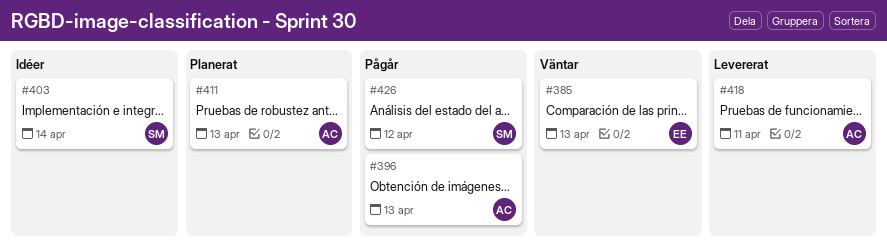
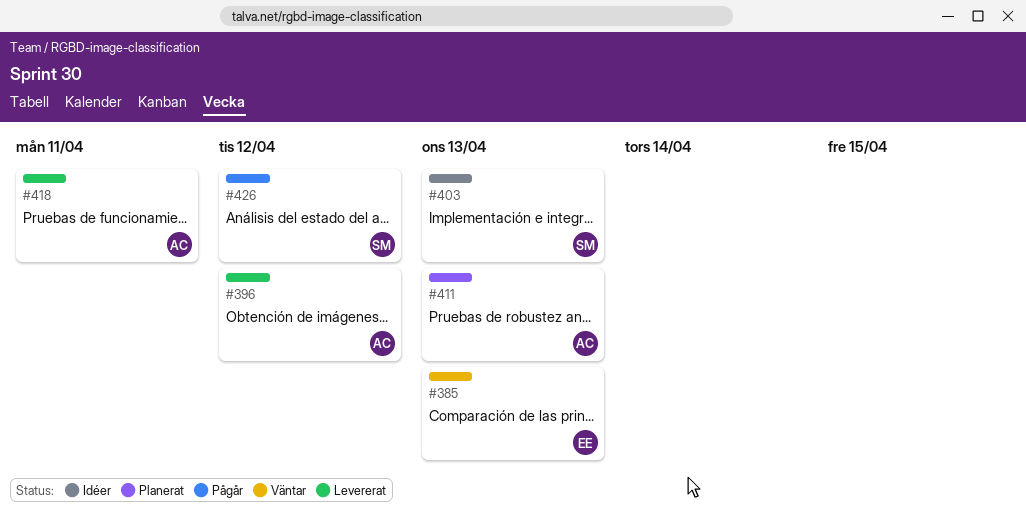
#396, status: Pågår -> Levererat
#396, due: Apr 13 -> Apr 12
#403, due: Apr 14 -> Apr 13

